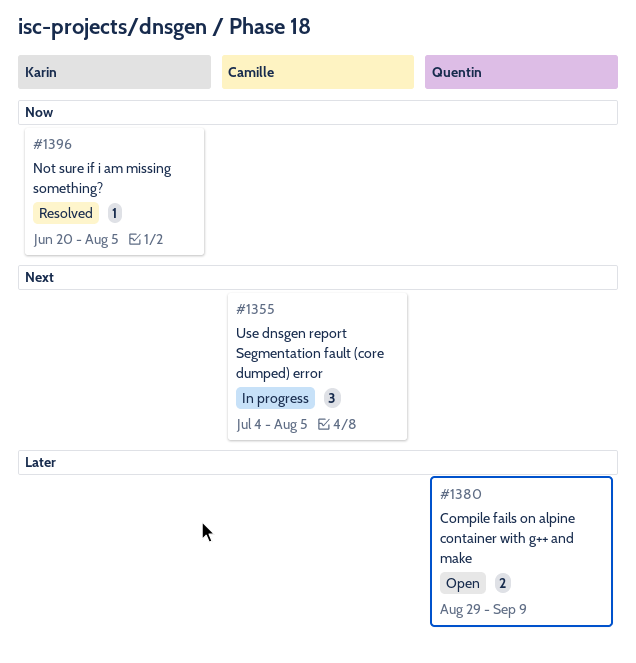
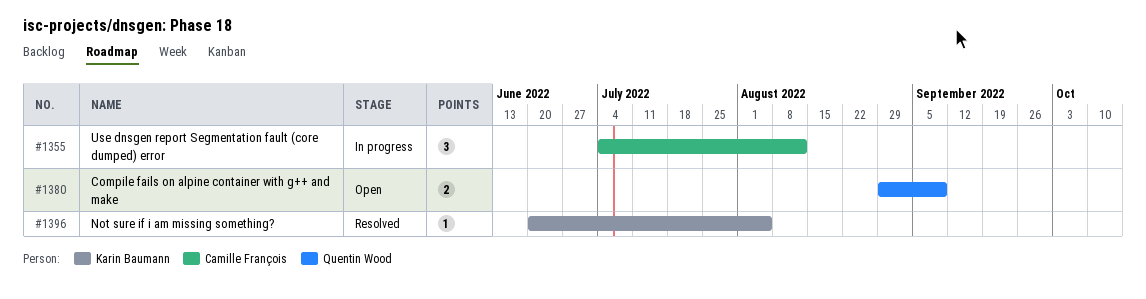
#1355, due: Aug 5 -> Aug 12

